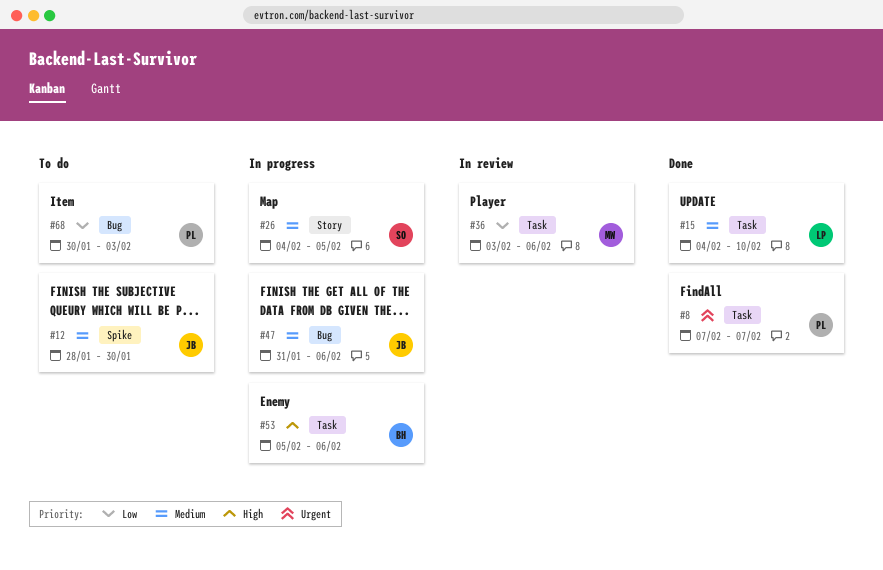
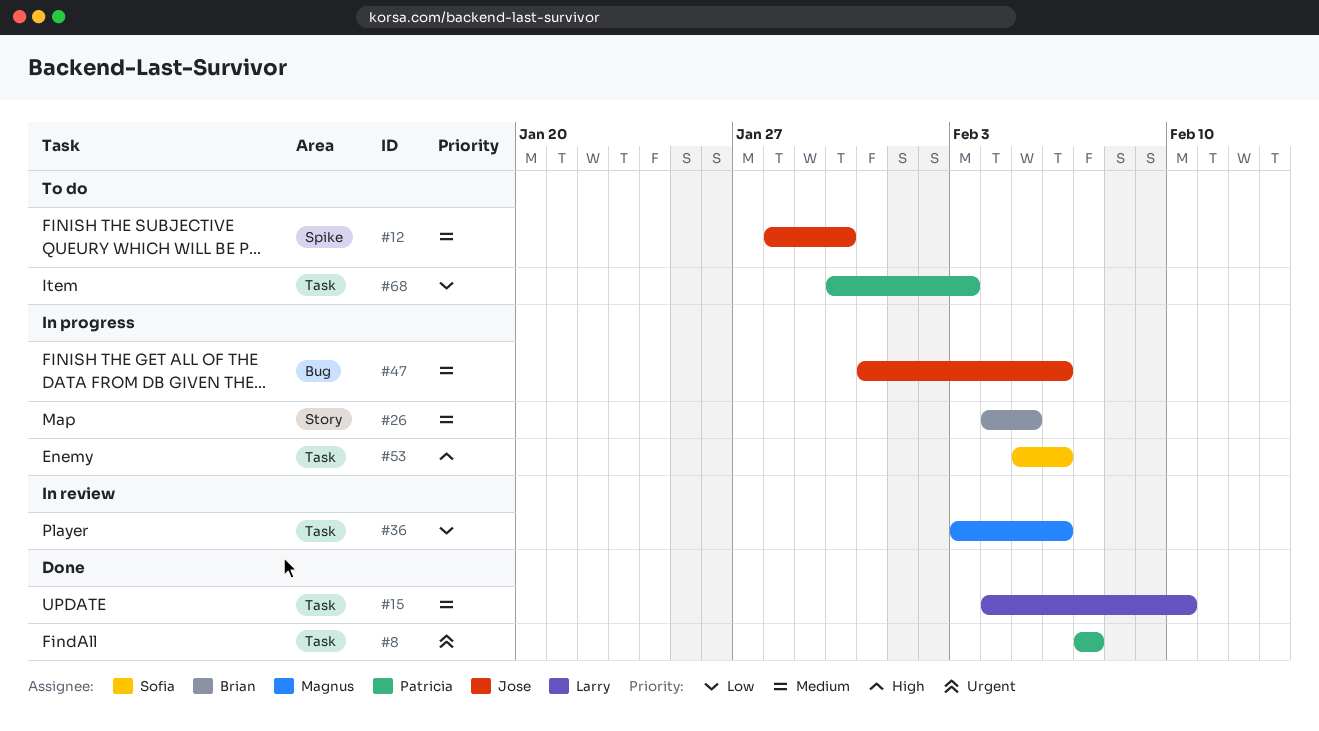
#26, owner: Sofia -> Brian
#53, owner: Brian -> Sofia
#68, label: Bug -> Task

